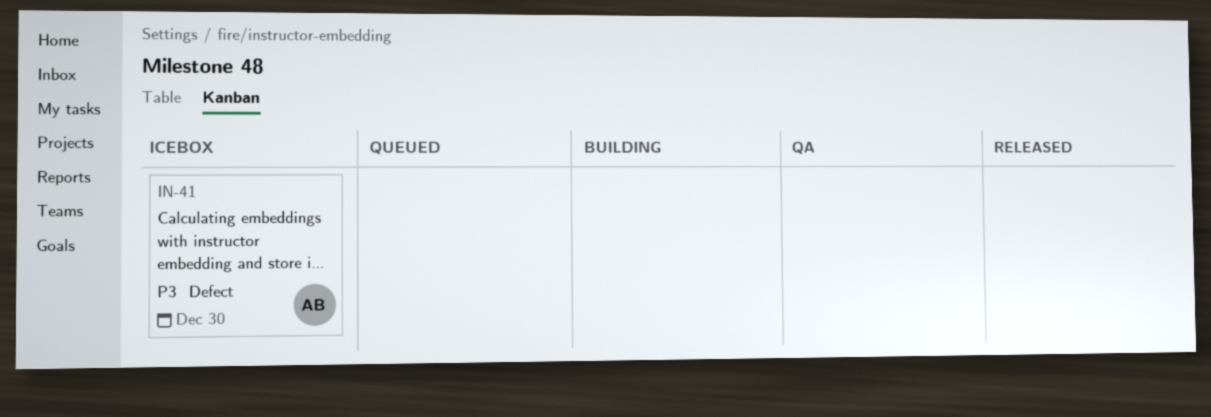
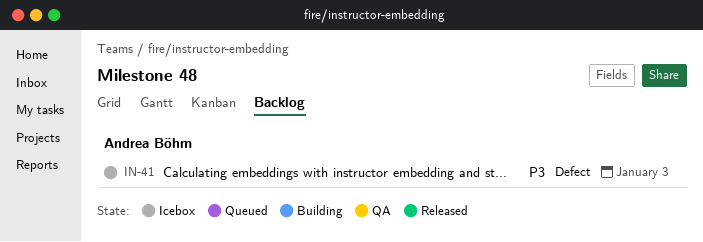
IN-41, due: Dec 30 -> Jan 3

